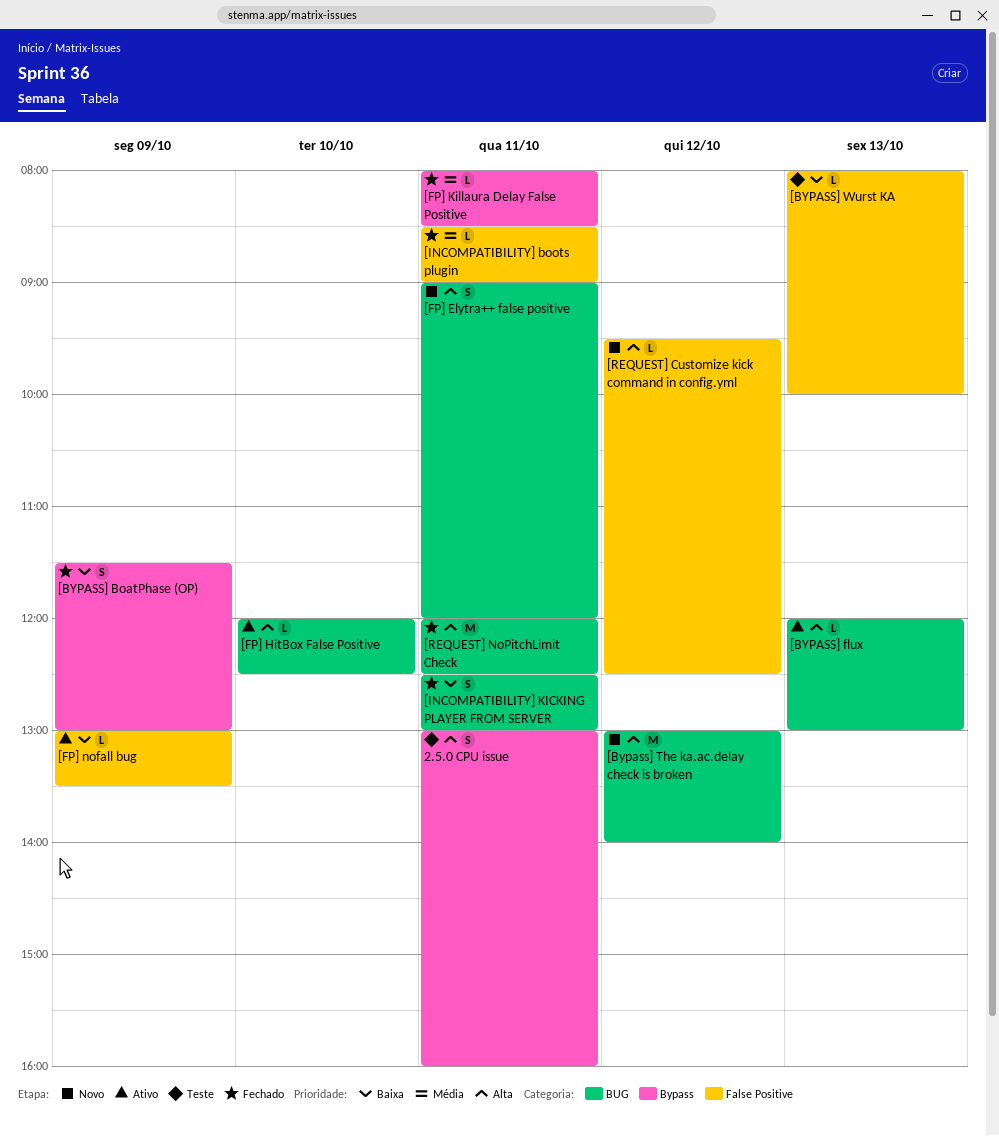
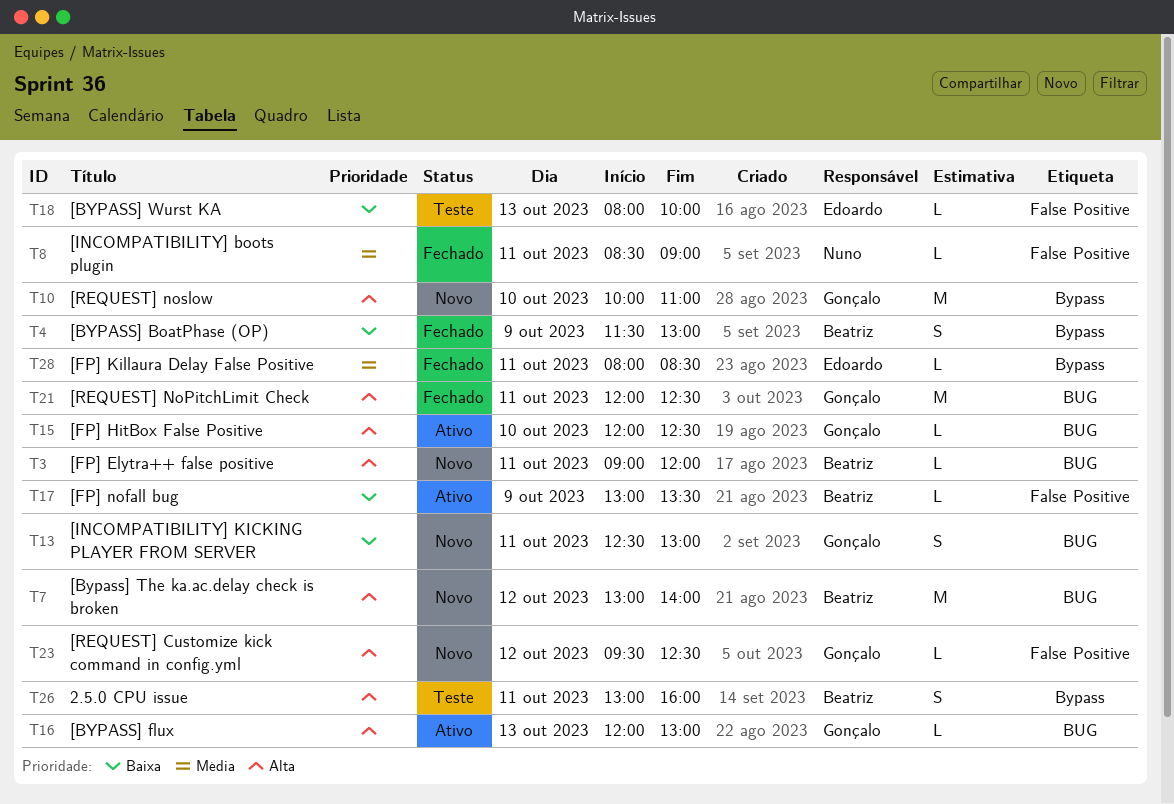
[FP] Elytra++ false positive, estimate: S -> L
[INCOMPATIBILITY] KICKING PLAYER FROM SERVER, status: Fechado -> Novo
[REQUEST] noslow: none -> present

